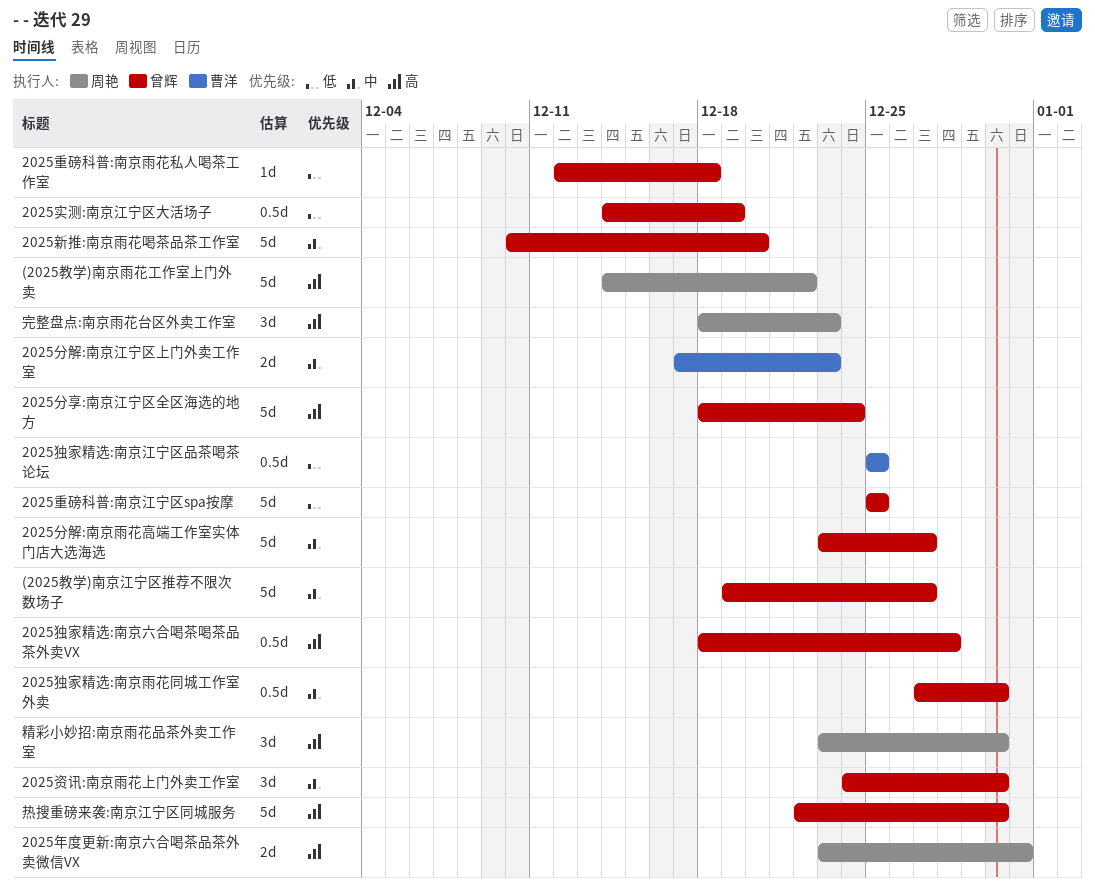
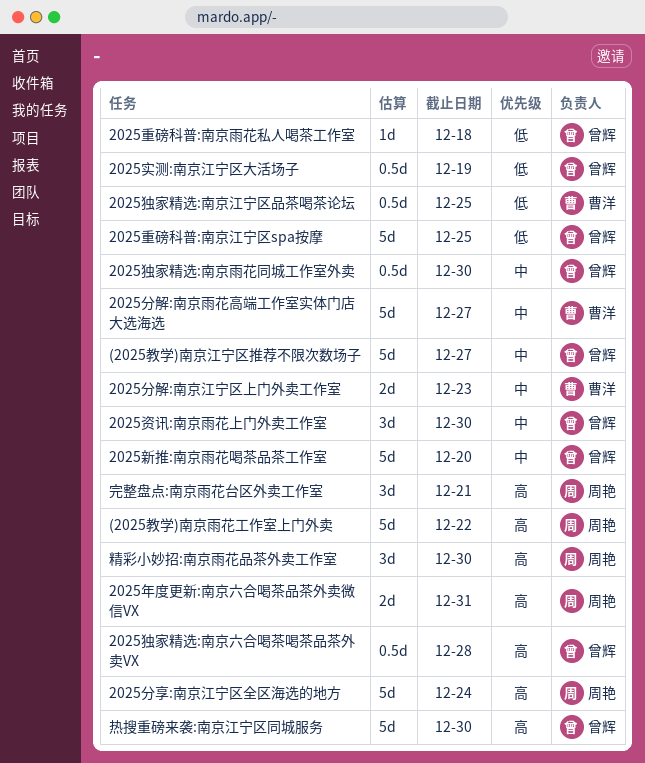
2025分享:南京江宁区全区海选的地方, owner: 曾辉 -> 周艳
2025分解:南京雨花高端工作室实体门店大选海选, owner: 曾辉 -> 曹洋
完整盘点:南京雨花台区外卖工作室, due: Dec 23 -> Dec 21

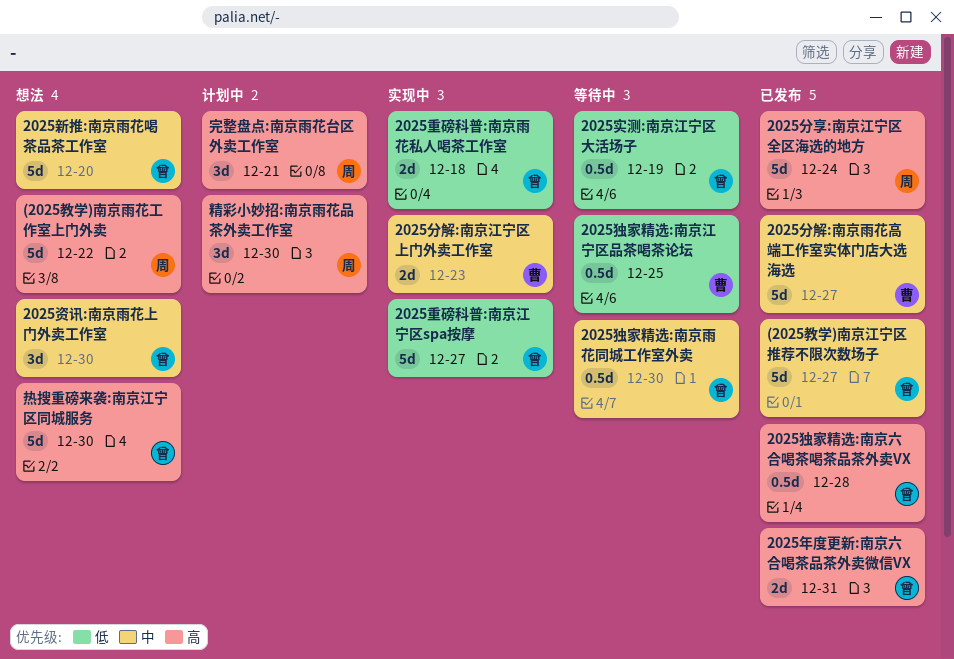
2025年度更新:南京六合喝茶品茶外卖微信VX, owner: 周艳 -> 曾辉
2025重磅科普:南京江宁区spa按摩, due: Dec 25 -> Dec 27
2025重磅科普:南京雨花私人喝茶工作室, estimate: 1d -> 2d

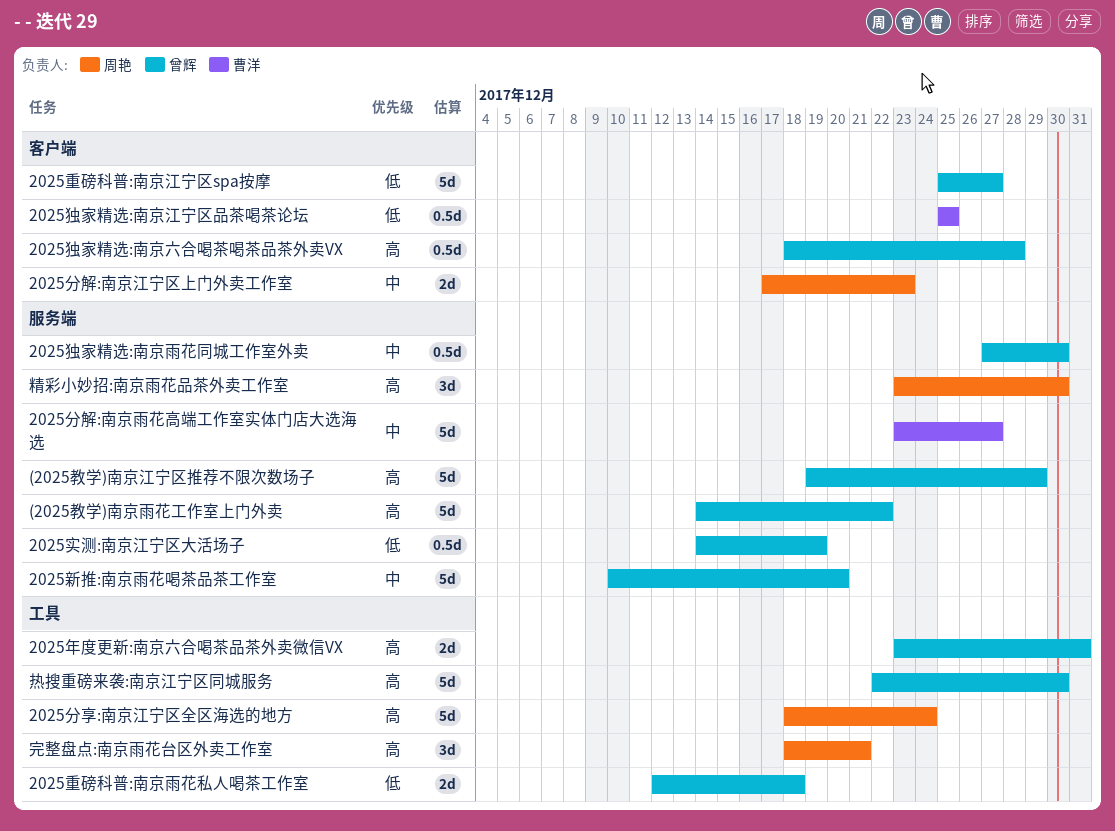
(2025教学)南京江宁区推荐不限次数场子, priority: 中 -> 高
(2025教学)南京江宁区推荐不限次数场子, due: Dec 27 -> Dec 29
(2025教学)南京雨花工作室上门外卖, owner: 周艳 -> 曾辉
2025分解:南京江宁区上门外卖工作室, owner: 曹洋 -> 周艳
2025资讯:南京雨花上门外卖工作室: present -> none

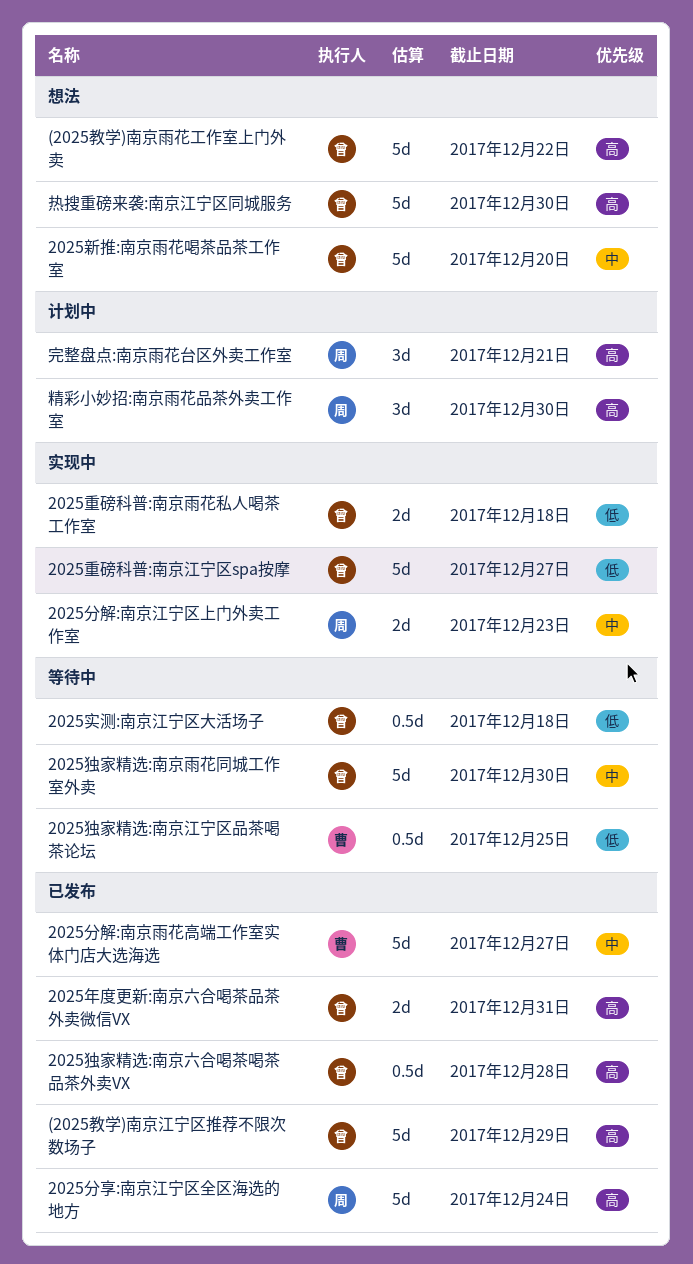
2025实测:南京江宁区大活场子, due: Dec 19 -> Dec 18
2025独家精选:南京雨花同城工作室外卖, estimate: 0.5d -> 5d

